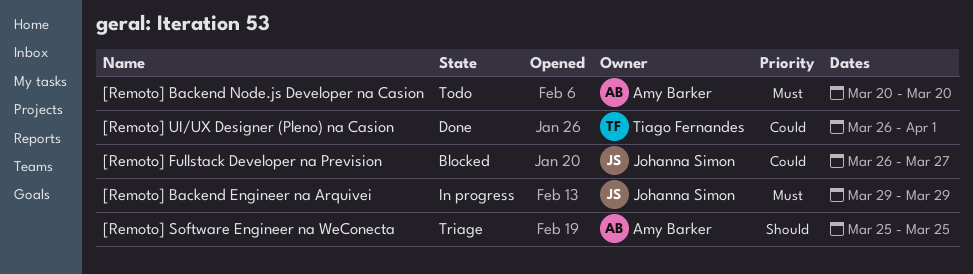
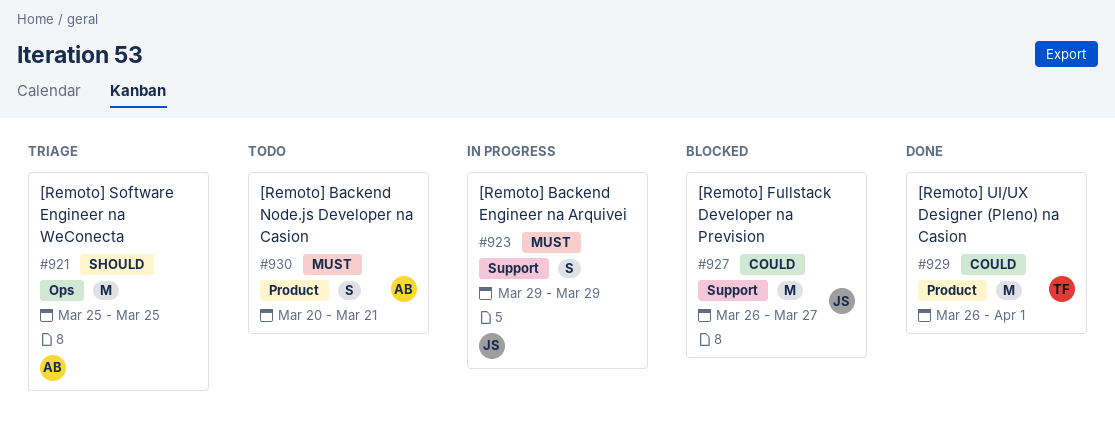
[Remoto] Backend Node.js Developer na Casion, due: Mar 20 -> Mar 21

